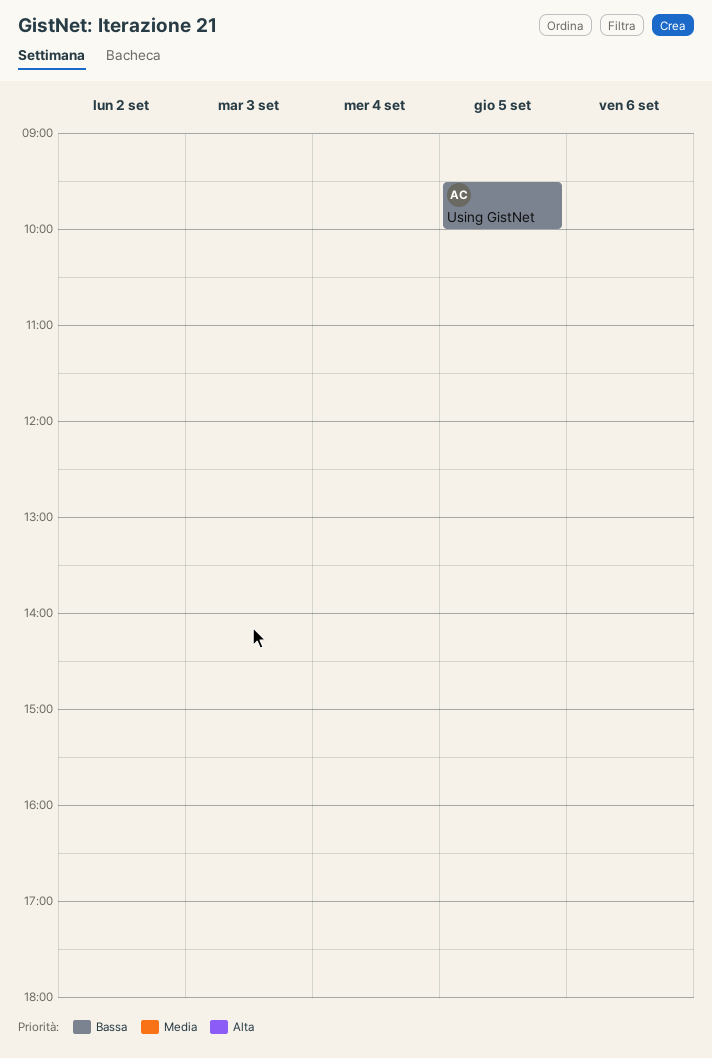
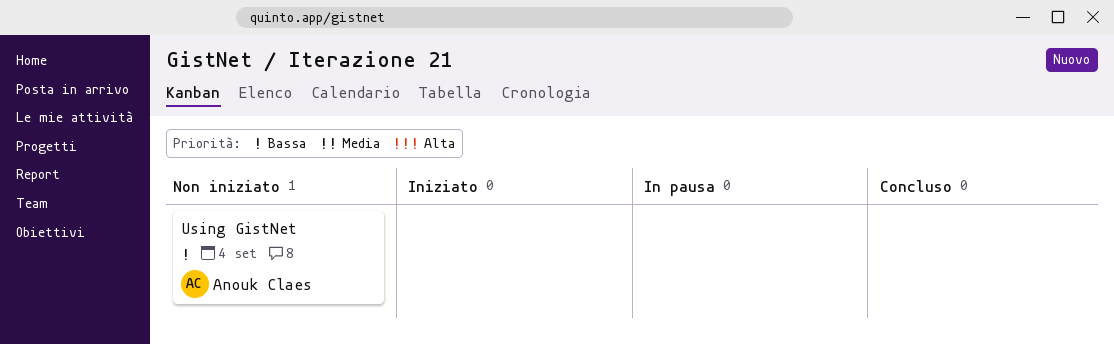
Using GistNet, day: Sep 5 -> Sep 4

